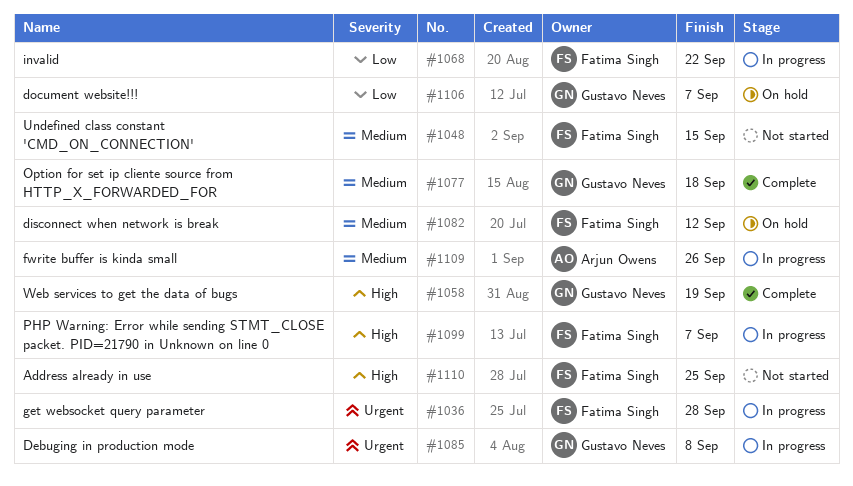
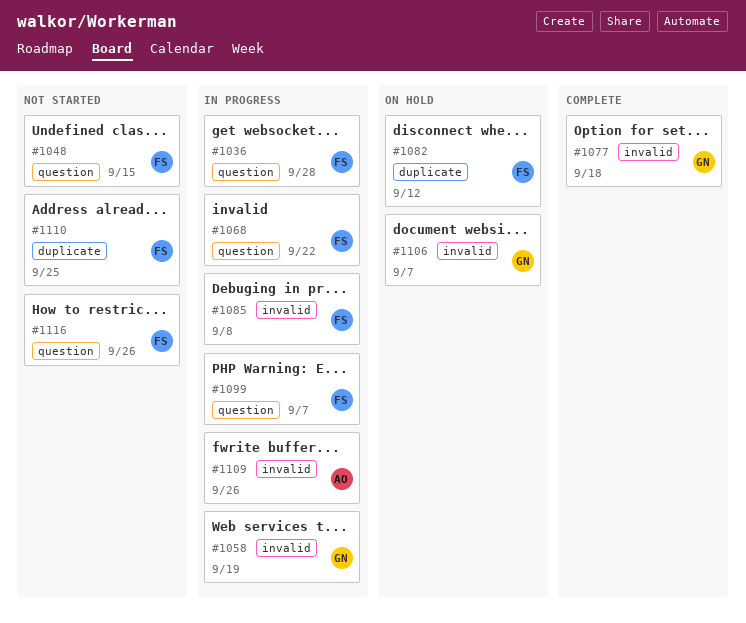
#1058, status: Complete -> In progress
#1085, owner: Gustavo Neves -> Fatima Singh
#1116: none -> present

